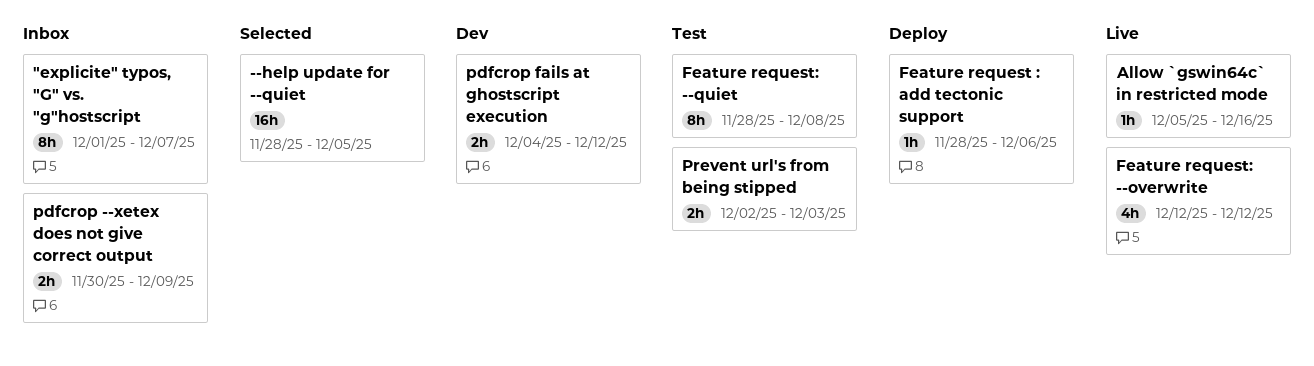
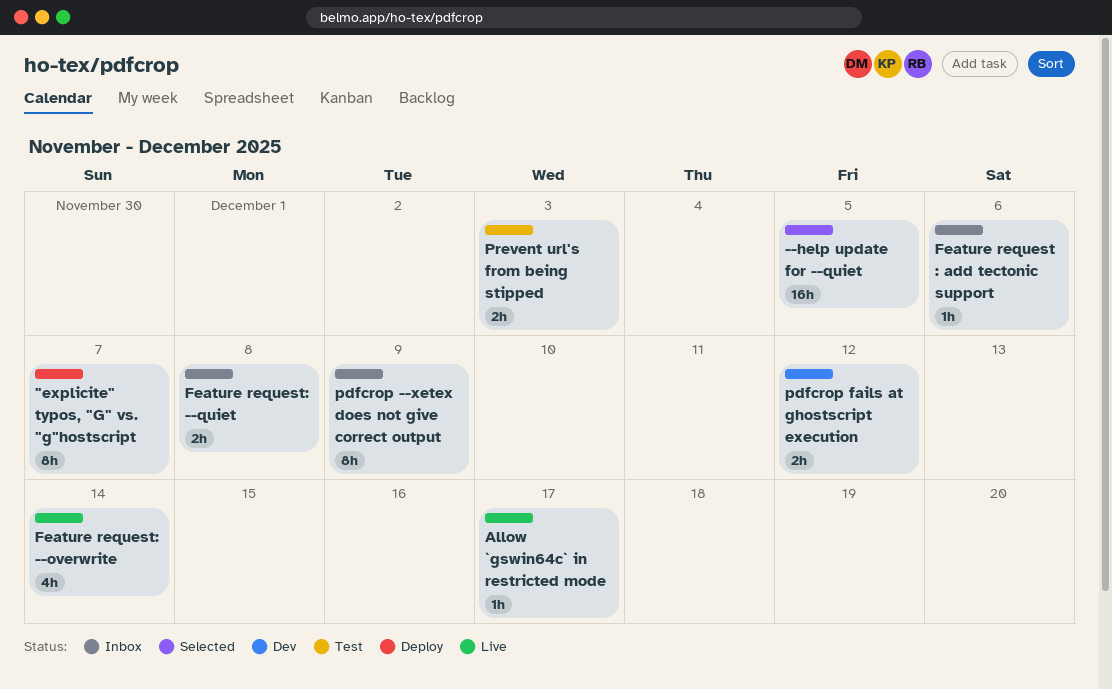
"explicite" typos, "G" vs. "g"hostscript, status: Inbox -> Deploy
Allow `gswin64c` in restricted mode, due: Dec 16 -> Dec 17
Feature request : add tectonic support, status: Deploy -> Inbox
Feature request: --overwrite, due: Dec 12 -> Dec 14
Feature request: --quiet, status: Test -> Inbox
Feature request: --quiet, estimate: 8h -> 2h
pdfcrop --xetex does not give correct output, estimate: 2h -> 8h

